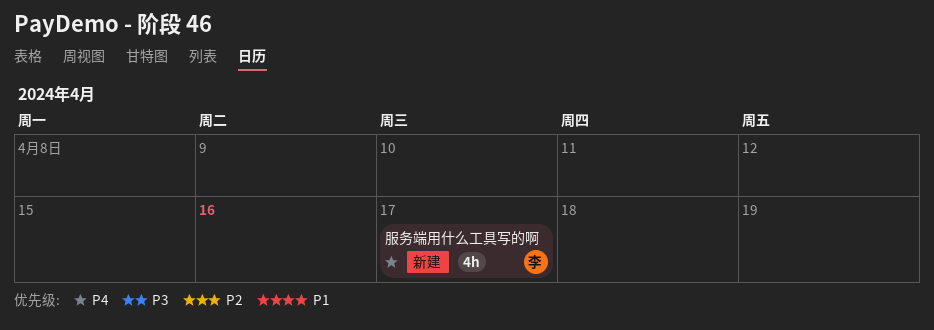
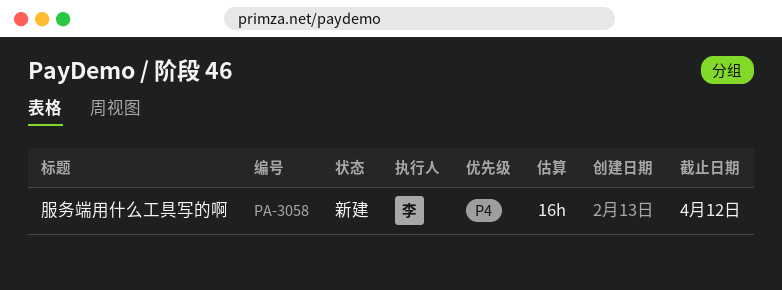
服务端用什么工具写的啊, estimate: 4h -> 16h
服务端用什么工具写的啊, due: Apr 17 -> Apr 12

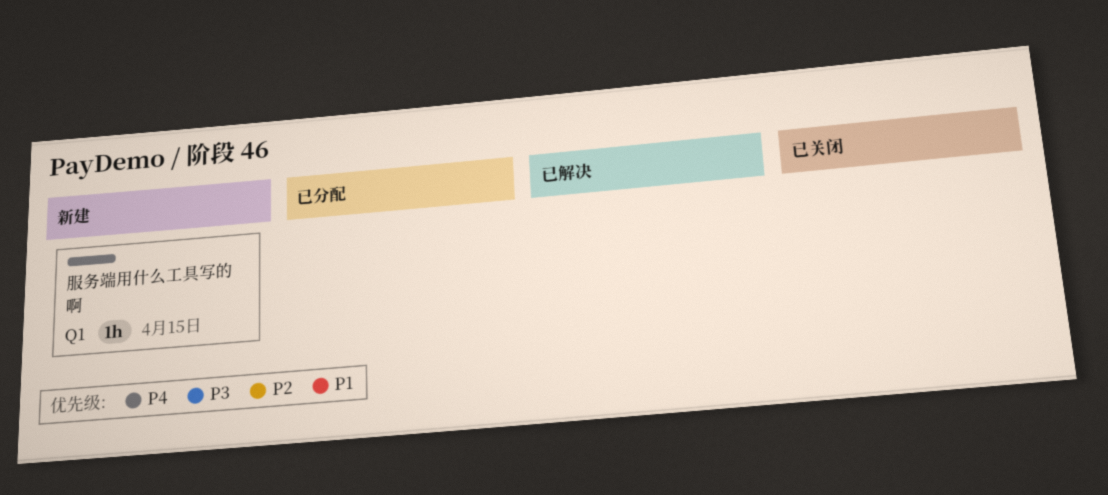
服务端用什么工具写的啊, estimate: 16h -> 1h
服务端用什么工具写的啊, due: Apr 12 -> Apr 15

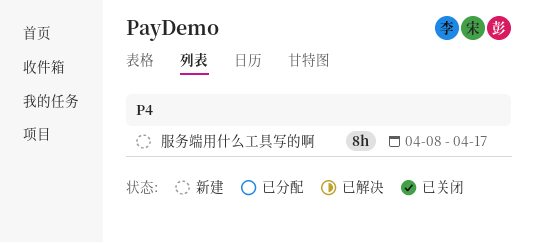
服务端用什么工具写的啊, estimate: 1h -> 8h
服务端用什么工具写的啊, due: Apr 15 -> Apr 17

